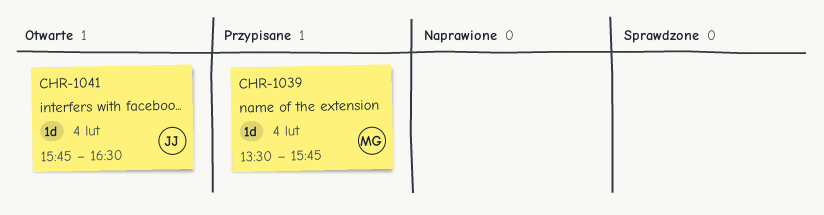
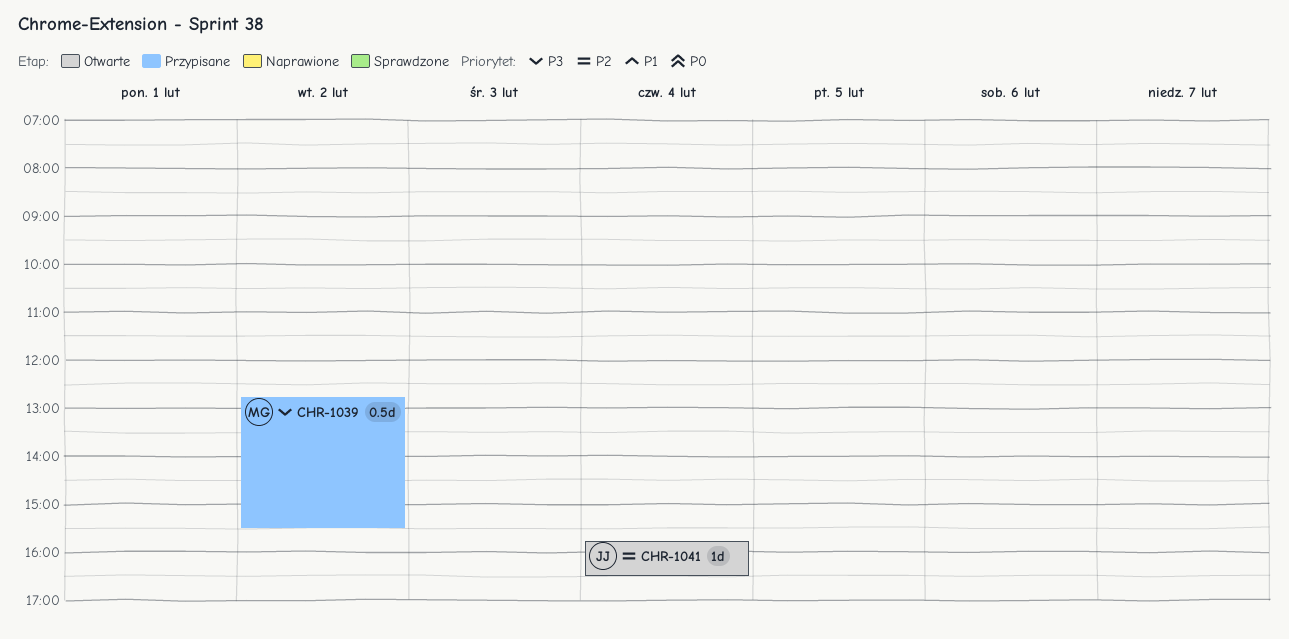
CHR-1039, estimate: 1d -> 0.5d
CHR-1039, day: Feb 4 -> Feb 2
CHR-1039, begins: 13:30 -> 12:45
CHR-1039, ends: 15:45 -> 15:30

